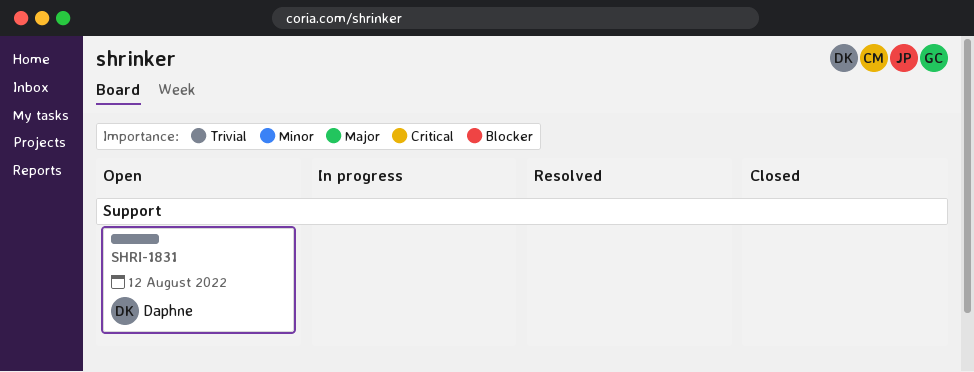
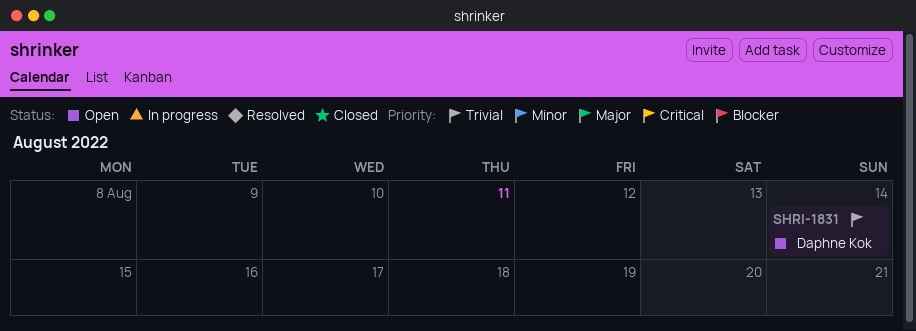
SHRI-1831, due: Aug 12 -> Aug 14

